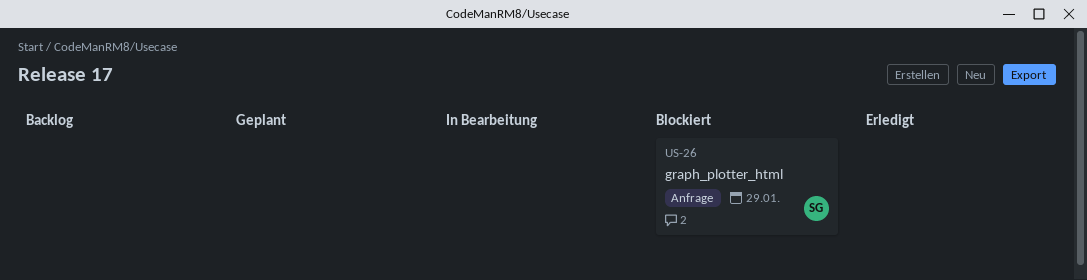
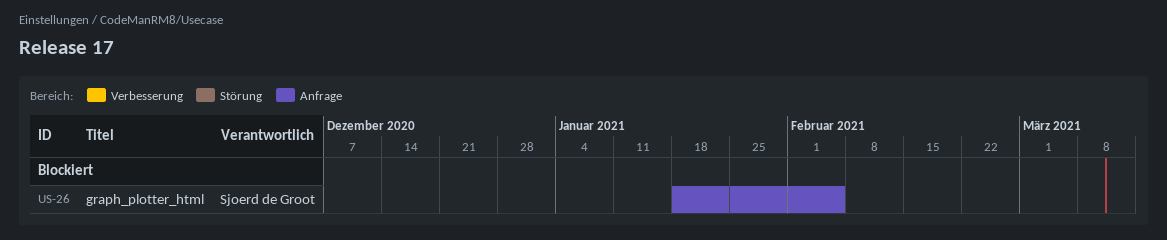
US-26, due: Jan 29 -> Feb 5

